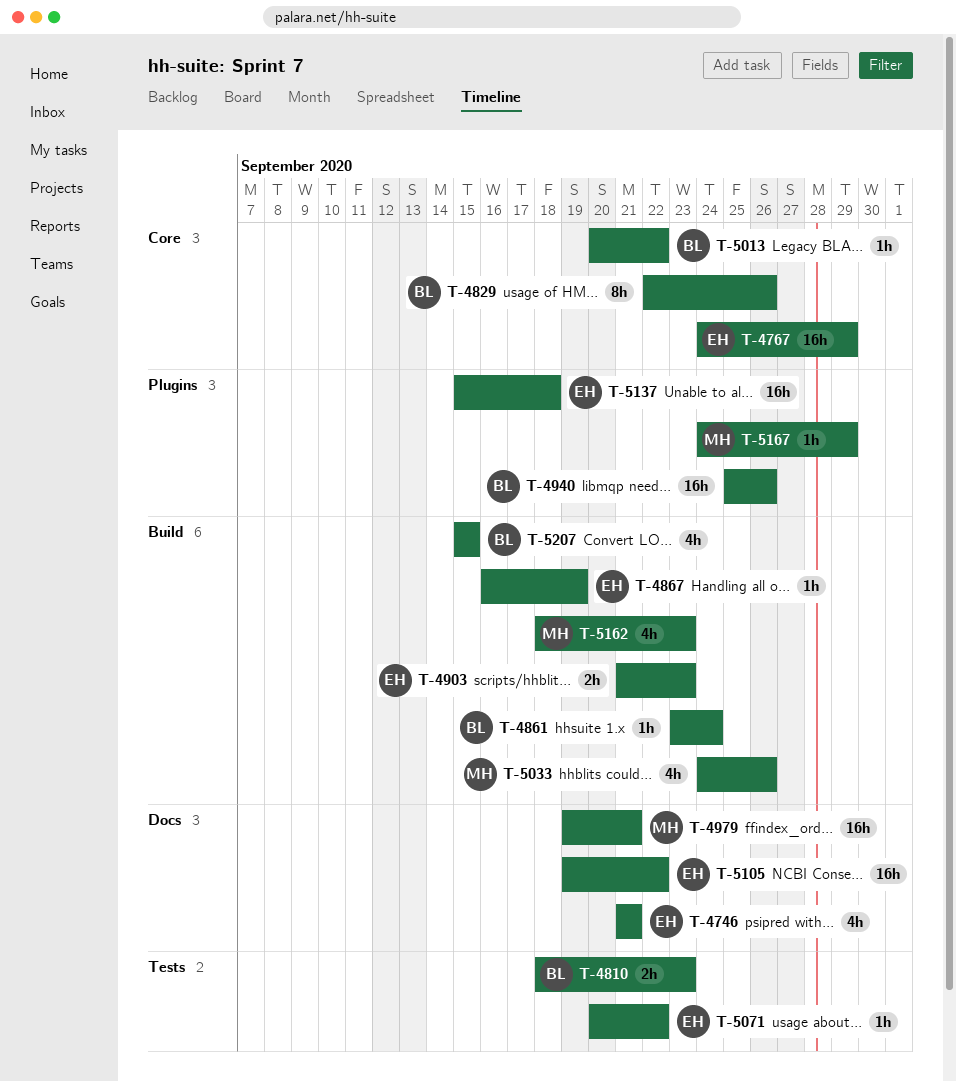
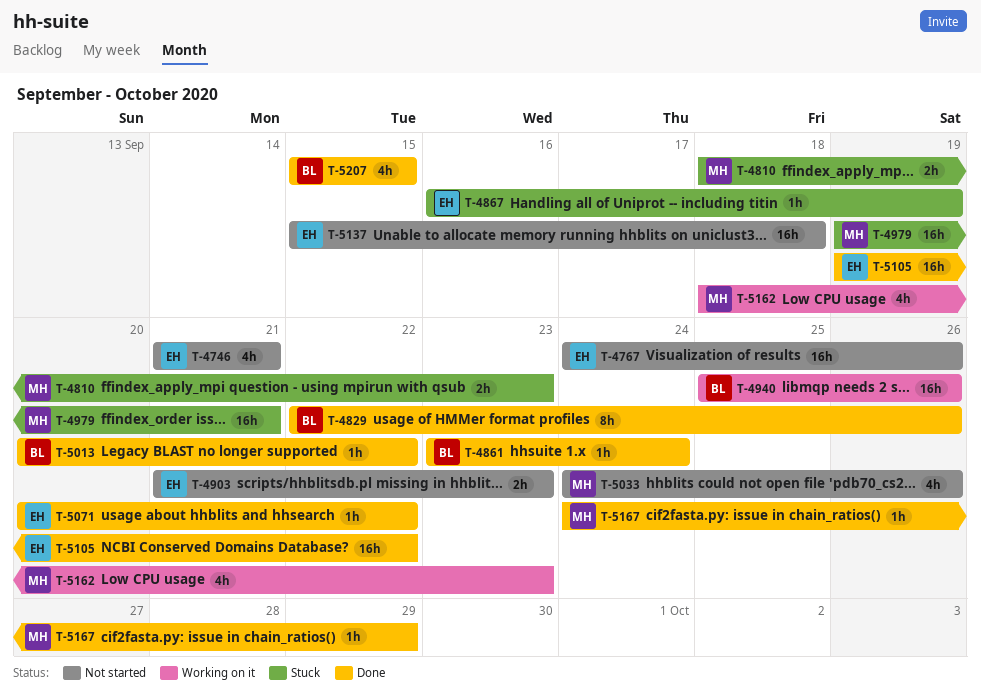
T-4767, due: Sep 29 -> Sep 26
T-4810, owner: BL -> MH

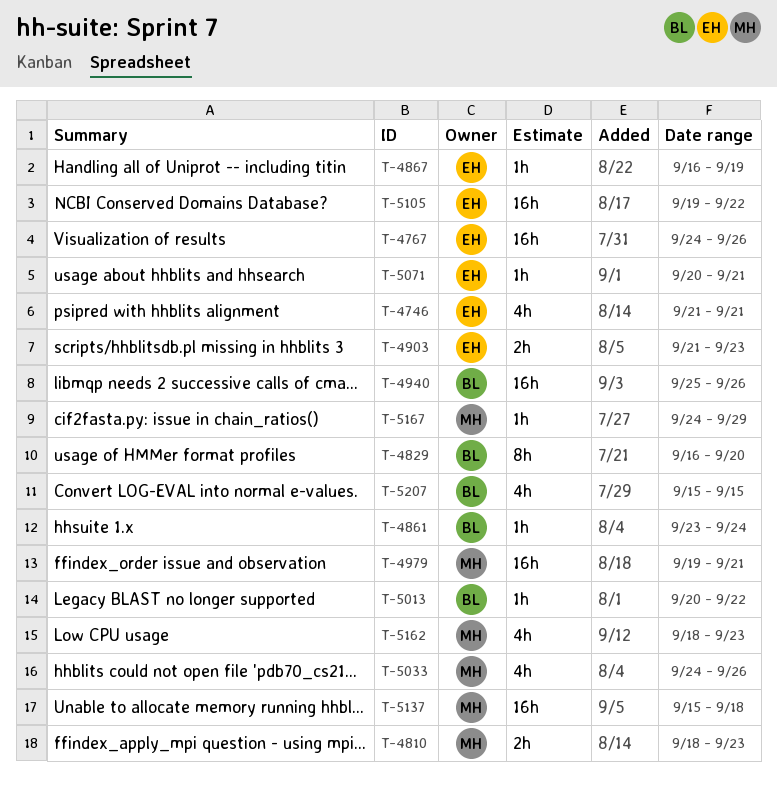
T-4829, start: Sep 22 -> Sep 16
T-4829, due: Sep 26 -> Sep 20
T-5071, due: Sep 22 -> Sep 21
T-5137, owner: EH -> MH

